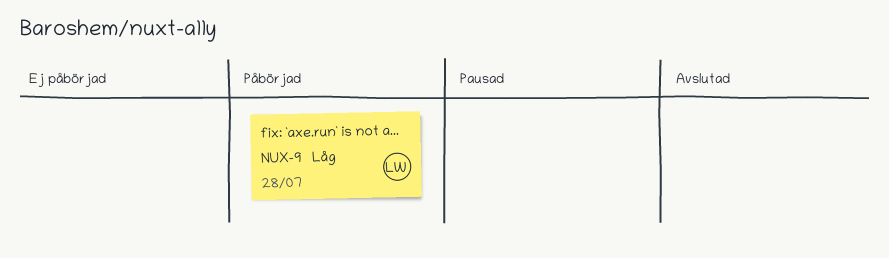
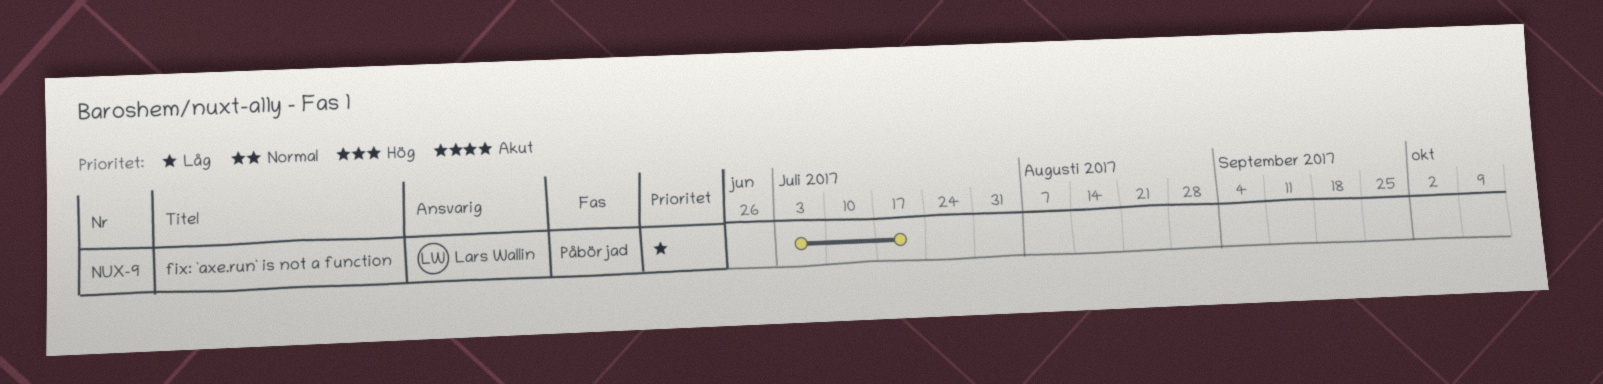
NUX-9, due: Jul 28 -> Jul 21

